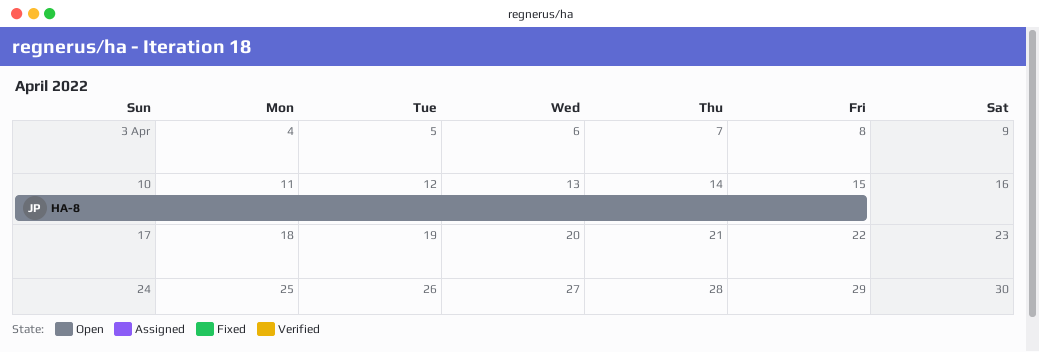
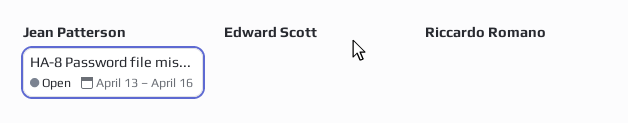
HA-8, start: Apr 10 -> Apr 13
HA-8, due: Apr 15 -> Apr 16

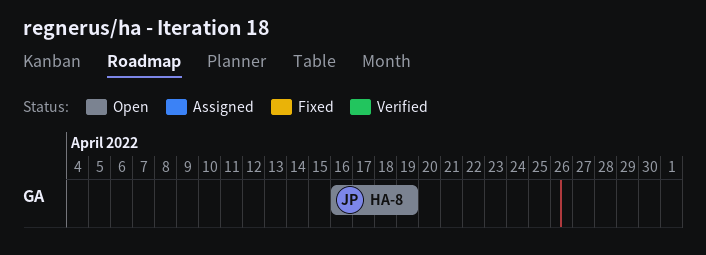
HA-8, start: Apr 13 -> Apr 16
HA-8, due: Apr 16 -> Apr 19

